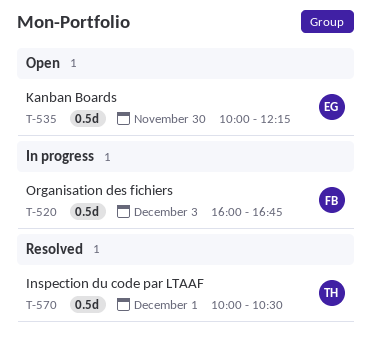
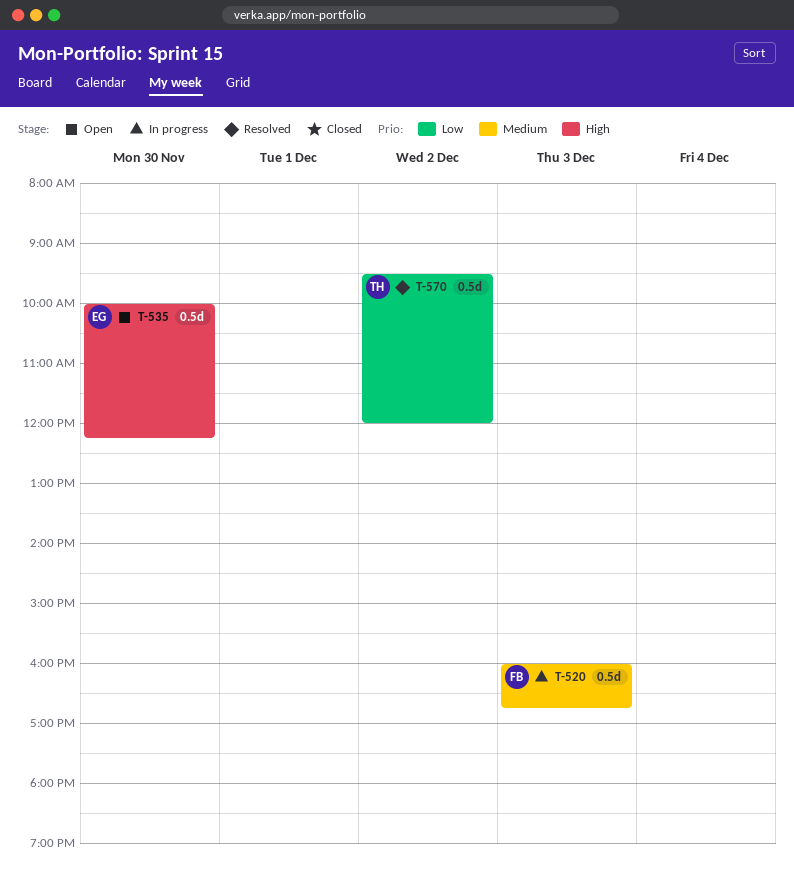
T-570, day: Dec 1 -> Dec 2
T-570, begins: 10:00 -> 09:30
T-570, ends: 10:30 -> 12:00

